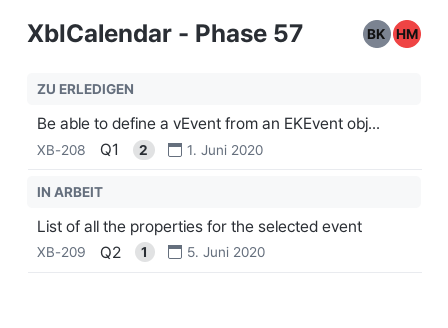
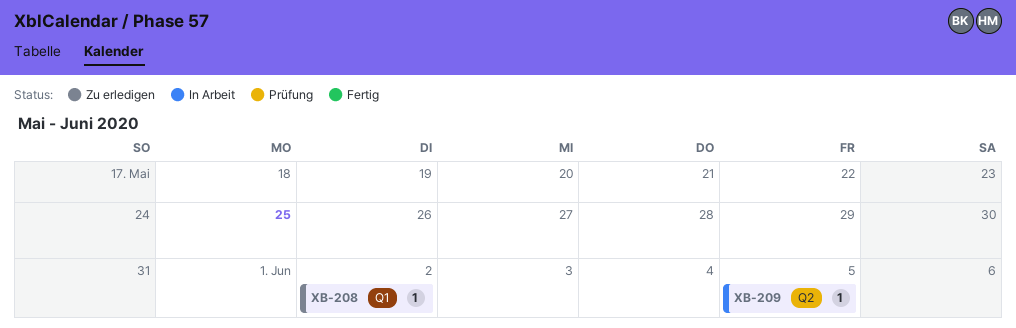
XB-208, estimate: 2 -> 1
XB-208, due: Jun 1 -> Jun 2

